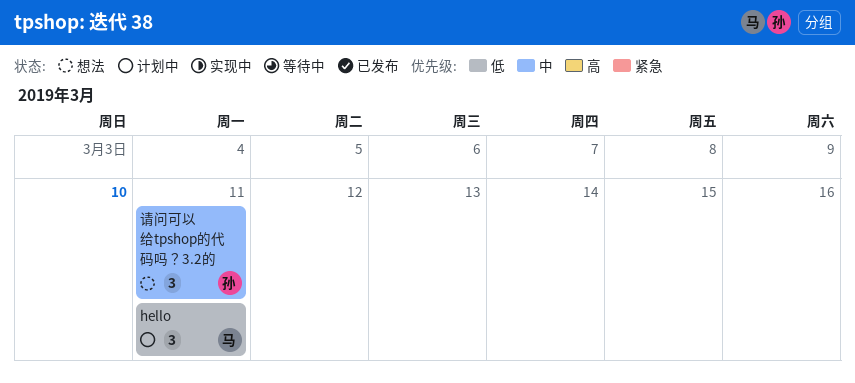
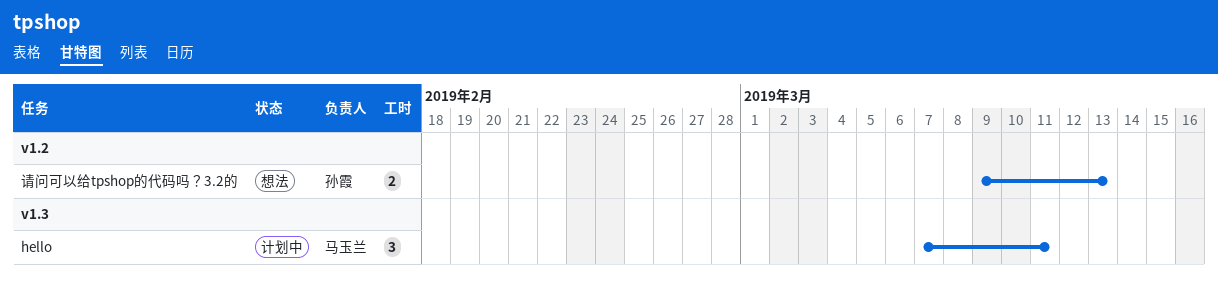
请问可以给tpshop的代码吗？3.2的, estimate: 3 -> 2
请问可以给tpshop的代码吗？3.2的, due: Mar 11 -> Mar 13

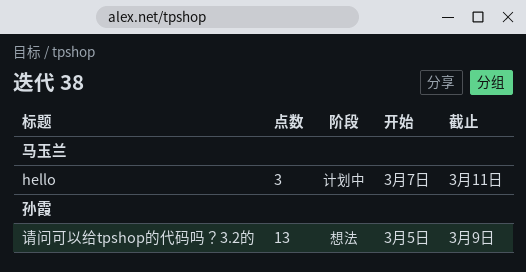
请问可以给tpshop的代码吗？3.2的, estimate: 2 -> 13
请问可以给tpshop的代码吗？3.2的, start: Mar 9 -> Mar 5
请问可以给tpshop的代码吗？3.2的, due: Mar 13 -> Mar 9

